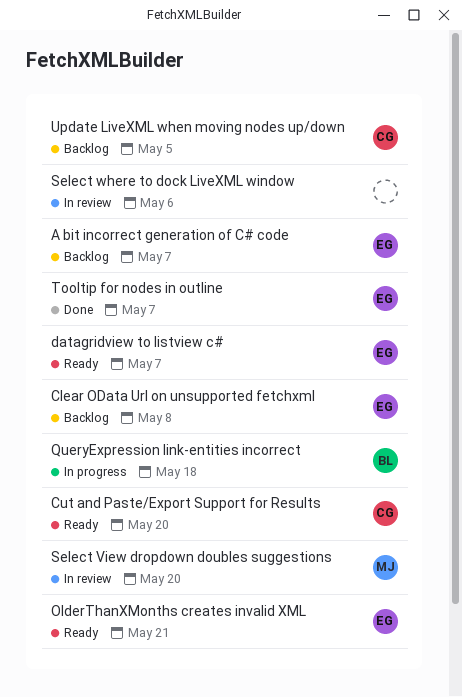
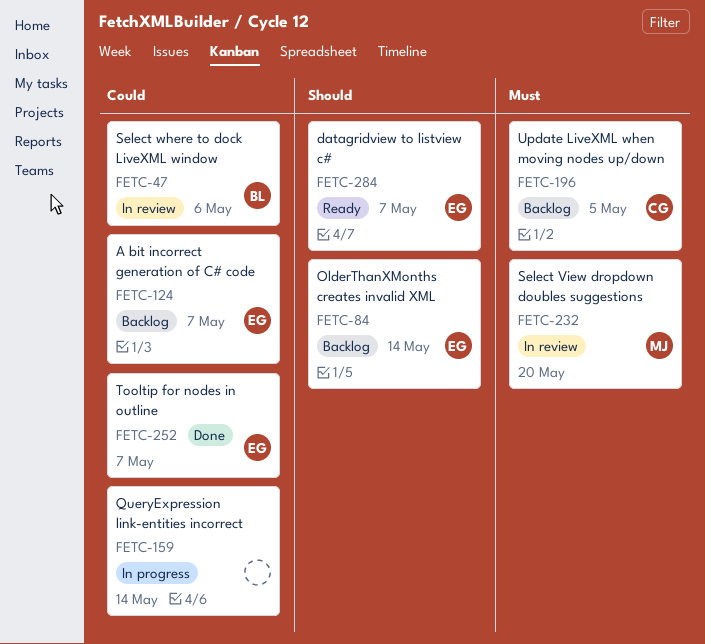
Clear OData Url on unsupported fetchxml: present -> none
Cut and Paste/Export Support for Results: present -> none
OlderThanXMonths creates invalid XML, status: Ready -> Backlog
OlderThanXMonths creates invalid XML, due: May 21 -> May 14
QueryExpression link-entities incorrect, owner: BL -> none
QueryExpression link-entities incorrect, due: May 18 -> May 14
Select where to dock LiveXML window, owner: none -> BL

